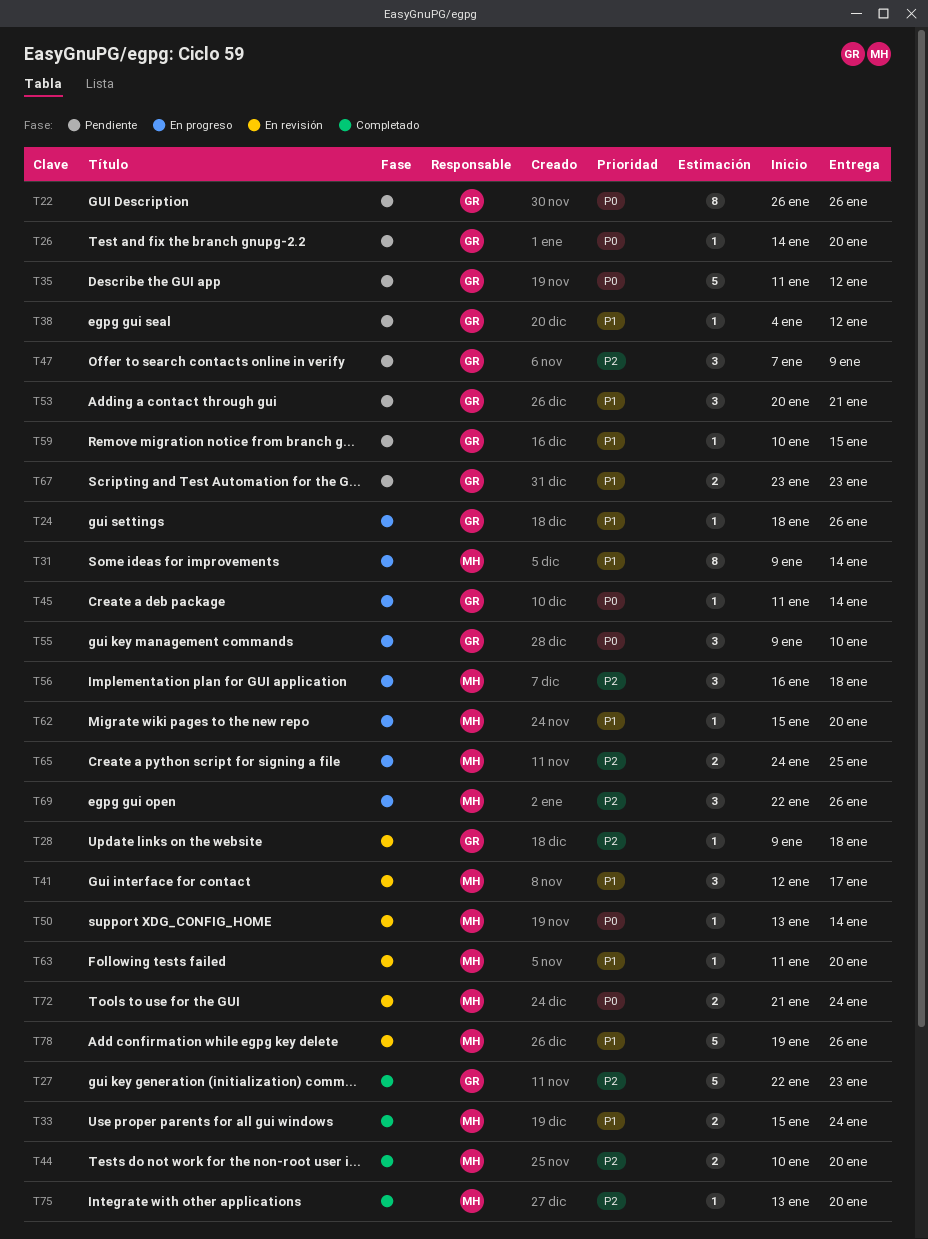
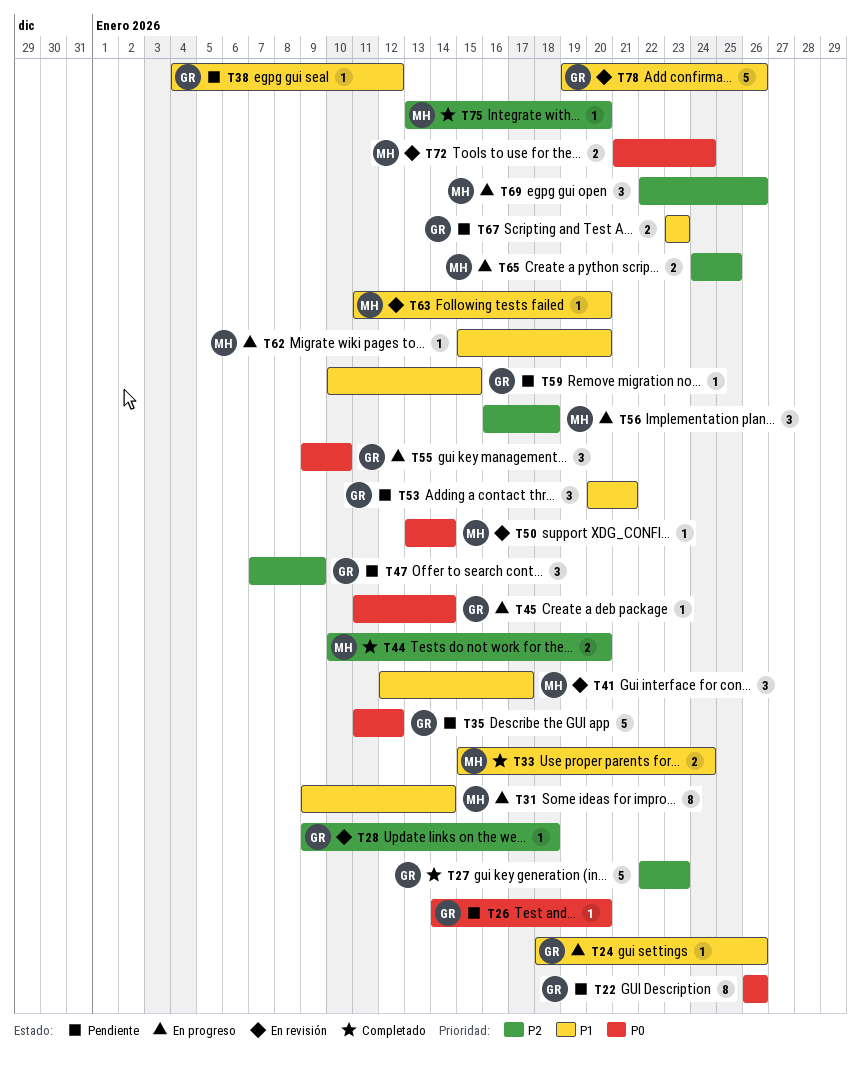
T78, owner: MH -> GR

